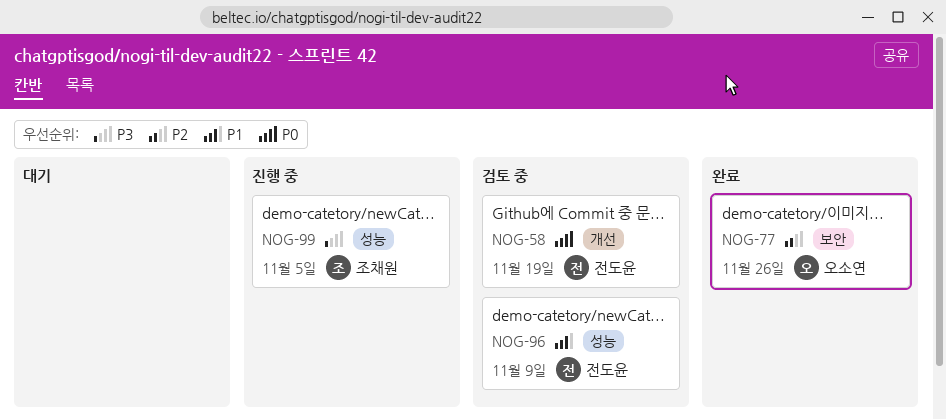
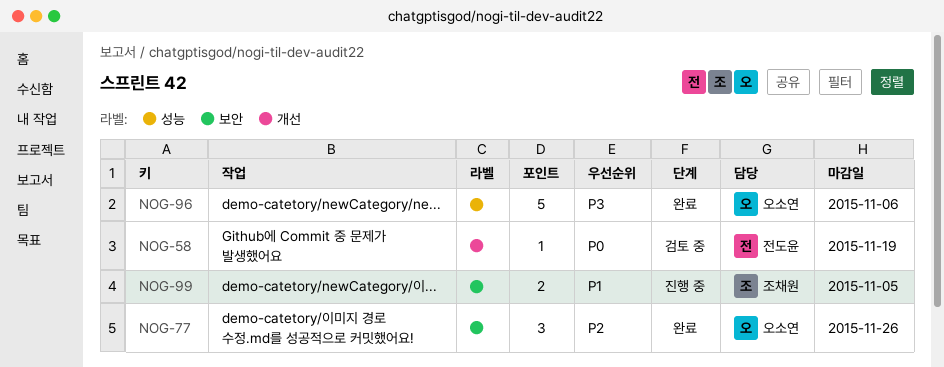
NOG-96, status: 검토 중 -> 완료
NOG-96, owner: 전도윤 -> 오소연
NOG-96, priority: P1 -> P3
NOG-96, due: Nov 9 -> Nov 6
NOG-99, priority: P3 -> P1
NOG-99, label: 성능 -> 보안

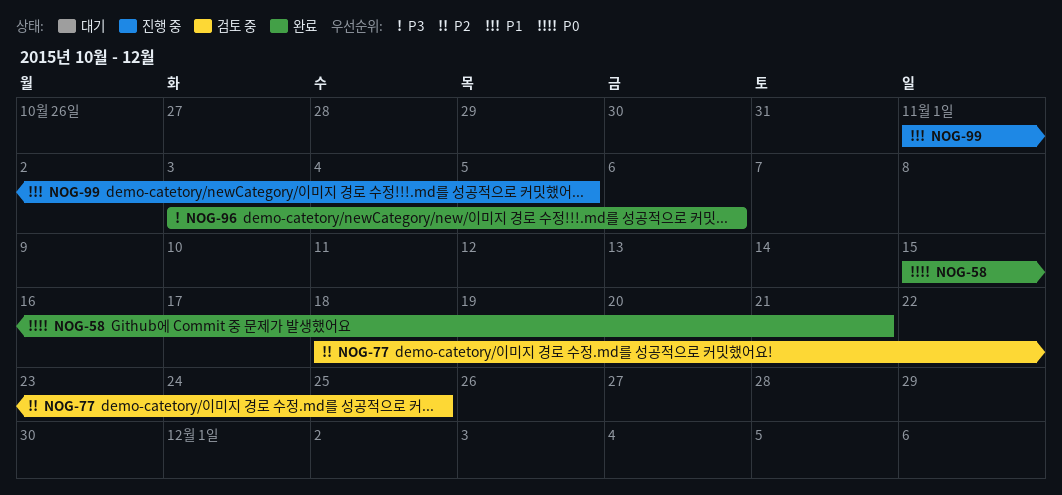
NOG-58, status: 검토 중 -> 완료
NOG-58, due: Nov 19 -> Nov 21
NOG-77, status: 완료 -> 검토 중
NOG-77, due: Nov 26 -> Nov 25

